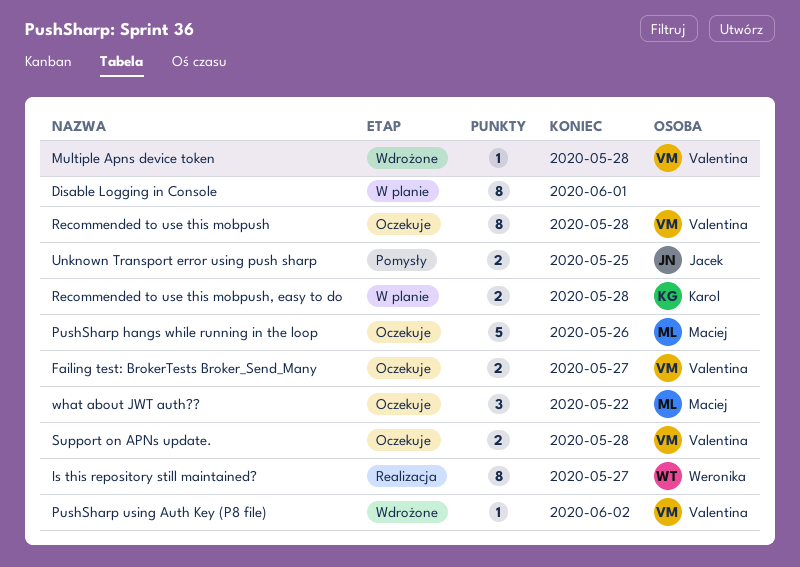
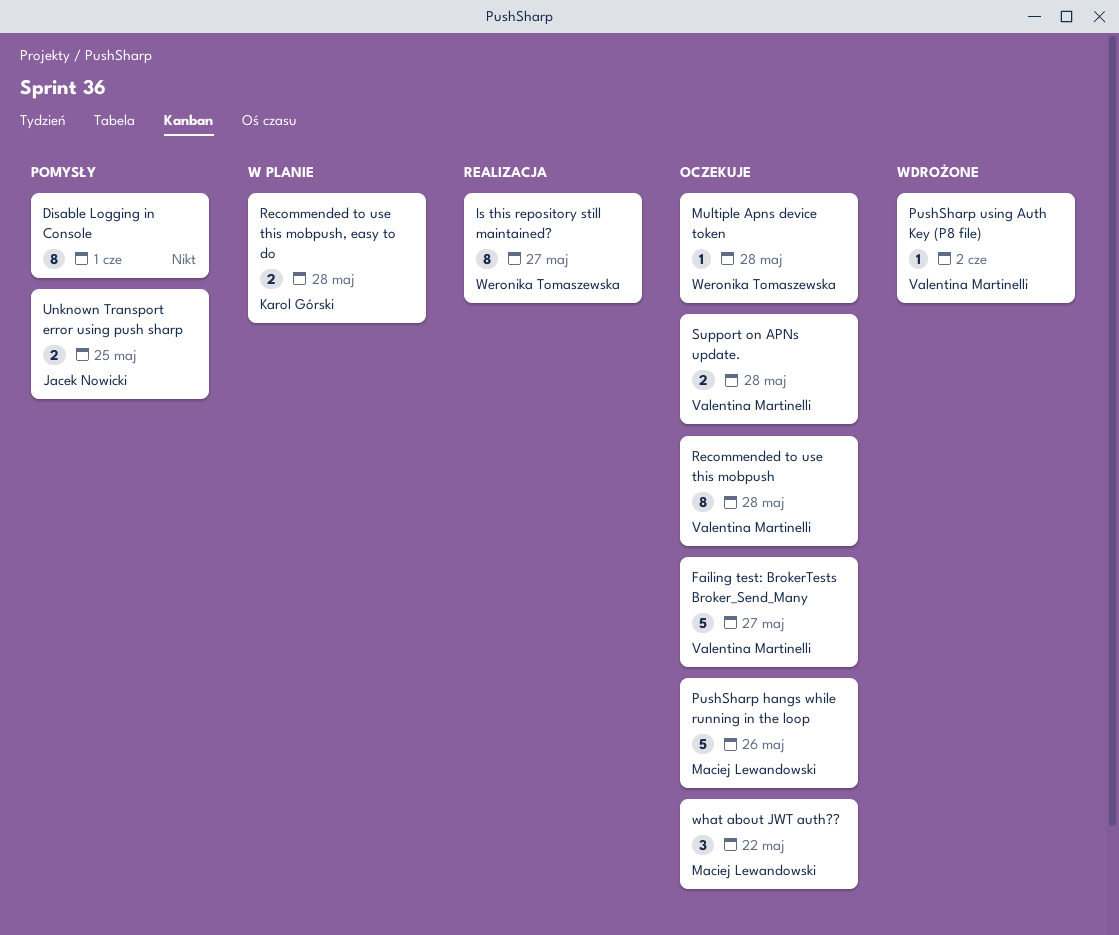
Disable Logging in Console, status: W planie -> Pomysły
Failing test: BrokerTests Broker_Send_Many, estimate: 2 -> 5
Multiple Apns device token, status: Wdrożone -> Oczekuje
Multiple Apns device token, owner: Valentina Martinelli -> Weronika Tomaszewska

